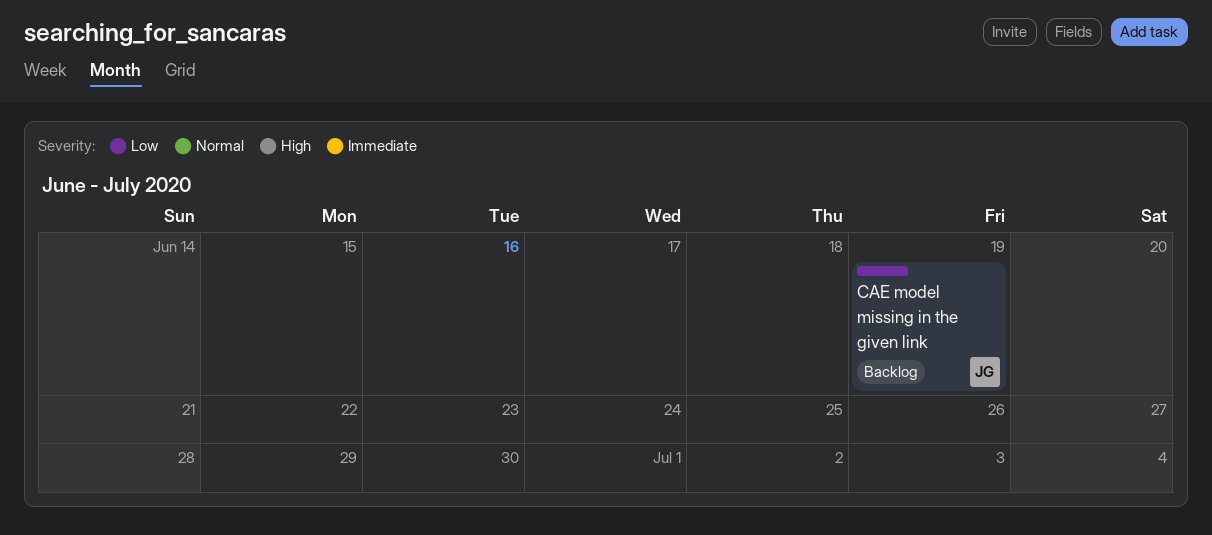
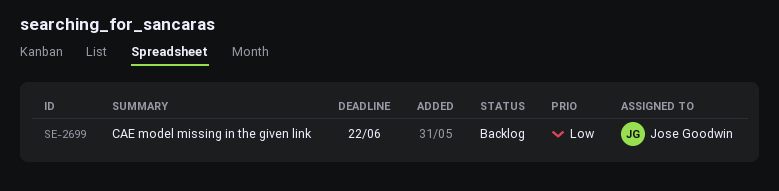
CAE model missing in the given link, due: Jun 19 -> Jun 22

